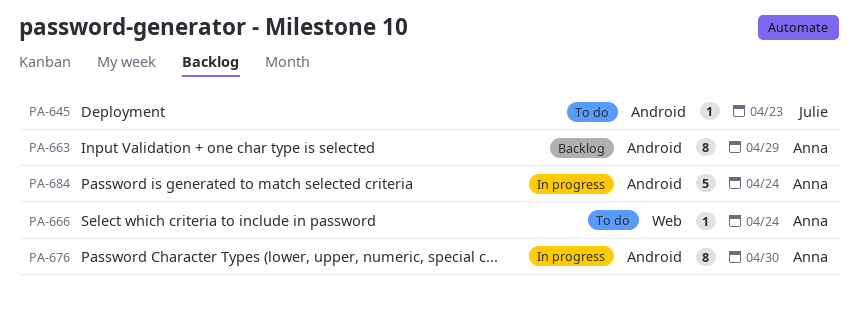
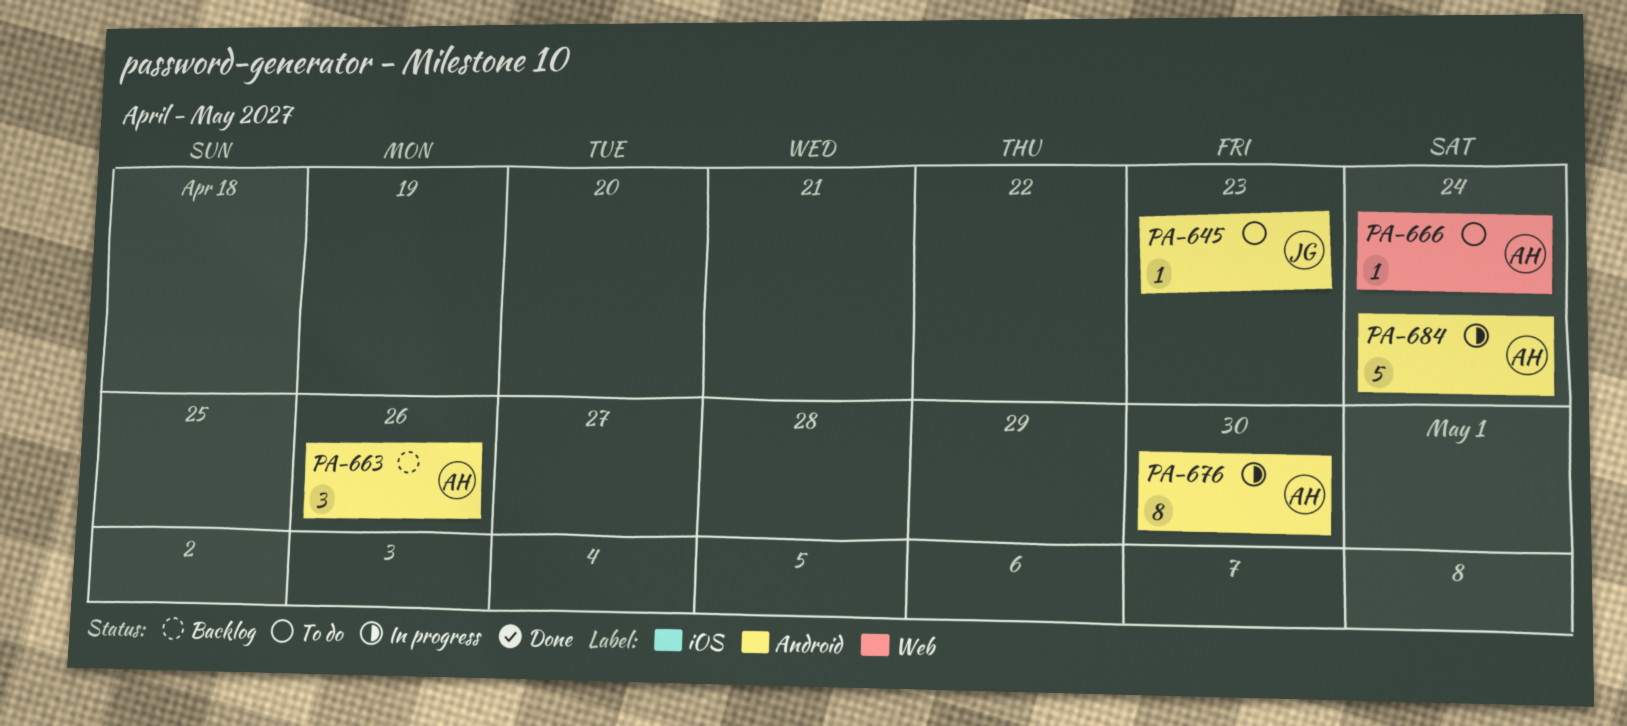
PA-663, estimate: 8 -> 3
PA-663, due: Apr 29 -> Apr 26

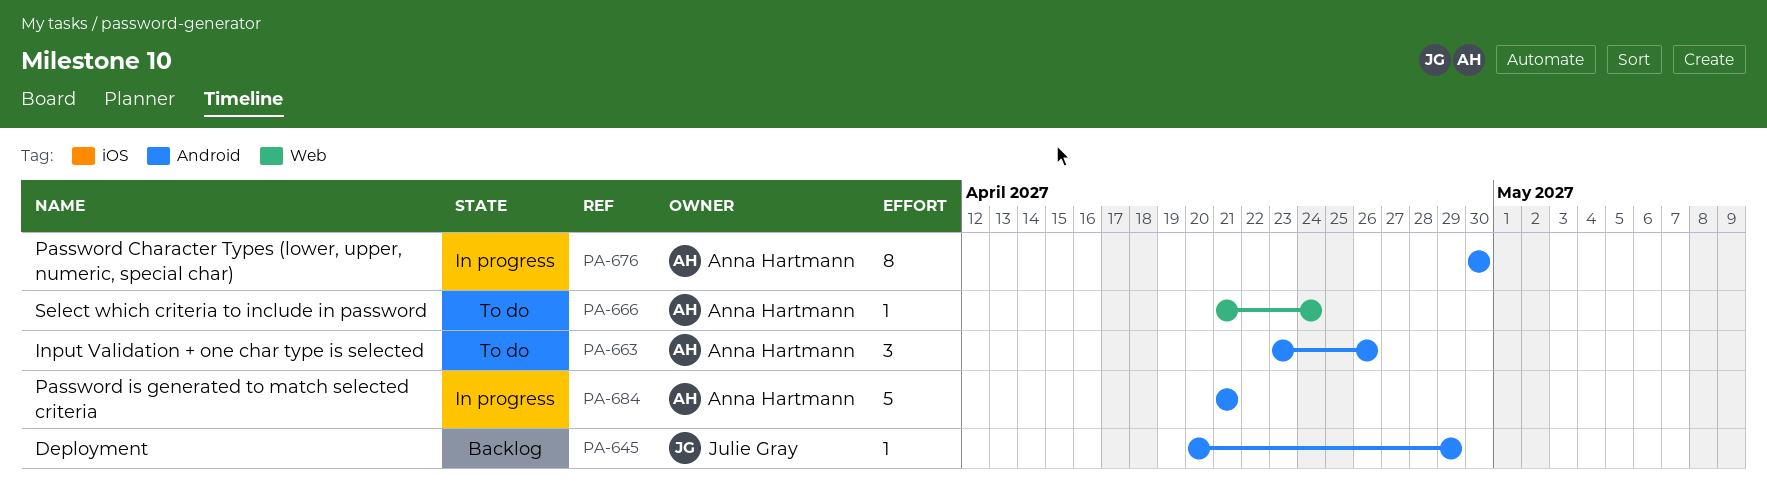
PA-645, status: To do -> Backlog
PA-645, due: Apr 23 -> Apr 29
PA-663, status: Backlog -> To do
PA-684, due: Apr 24 -> Apr 21

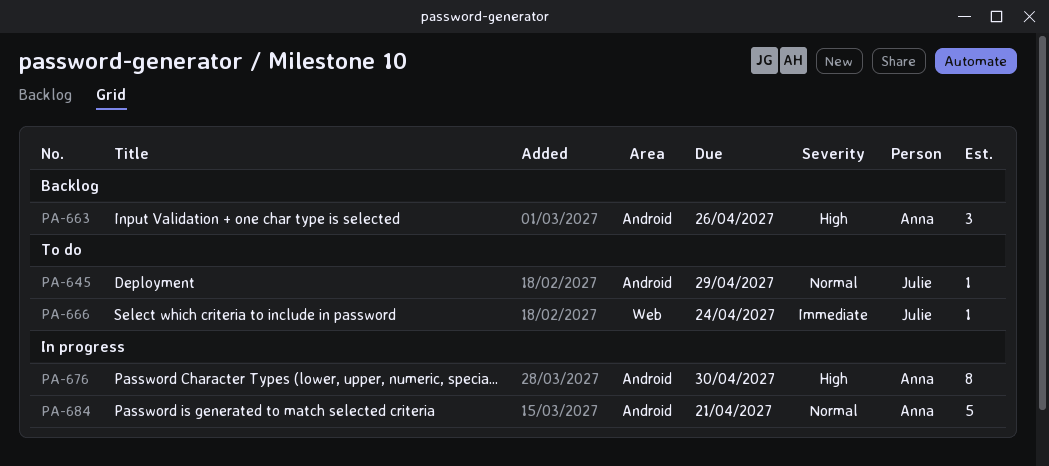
PA-645, status: Backlog -> To do
PA-663, status: To do -> Backlog
PA-666, owner: Anna Hartmann -> Julie Gray

